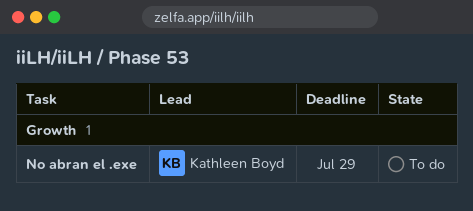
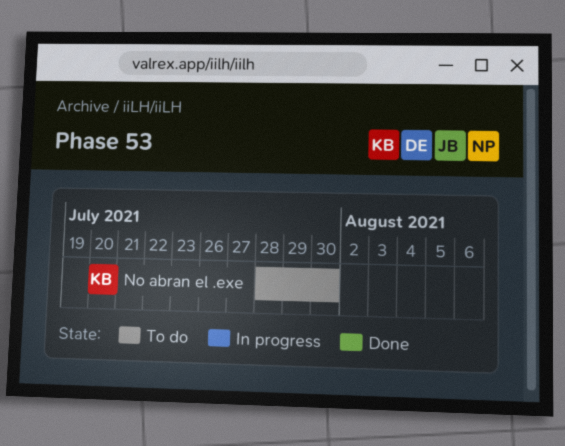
No abran el .exe, due: Jul 29 -> Jul 30

